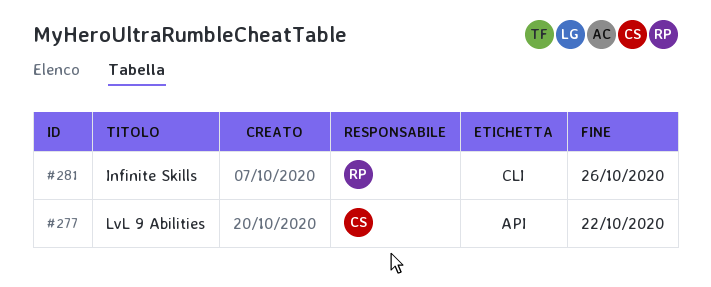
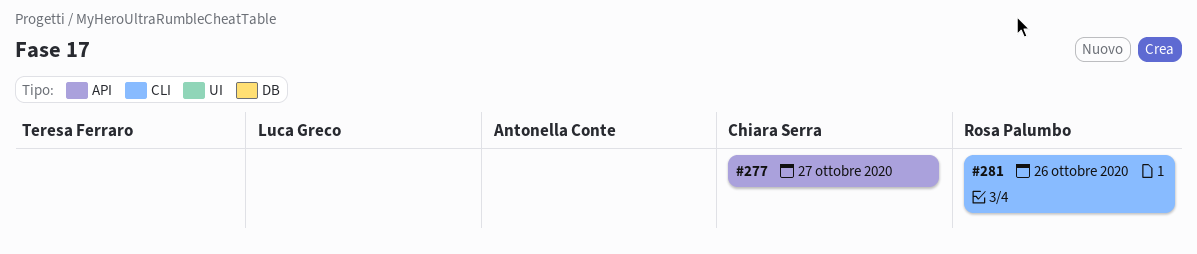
#277, due: Oct 22 -> Oct 27

